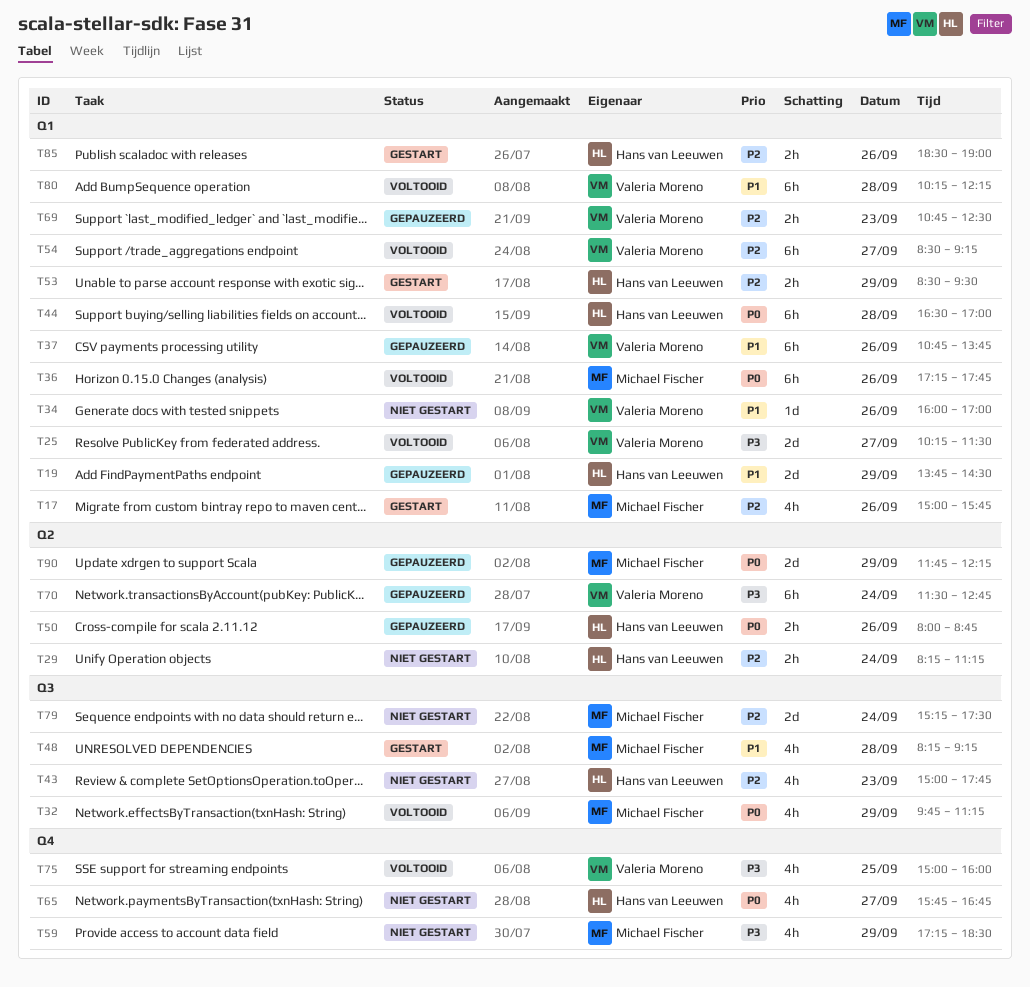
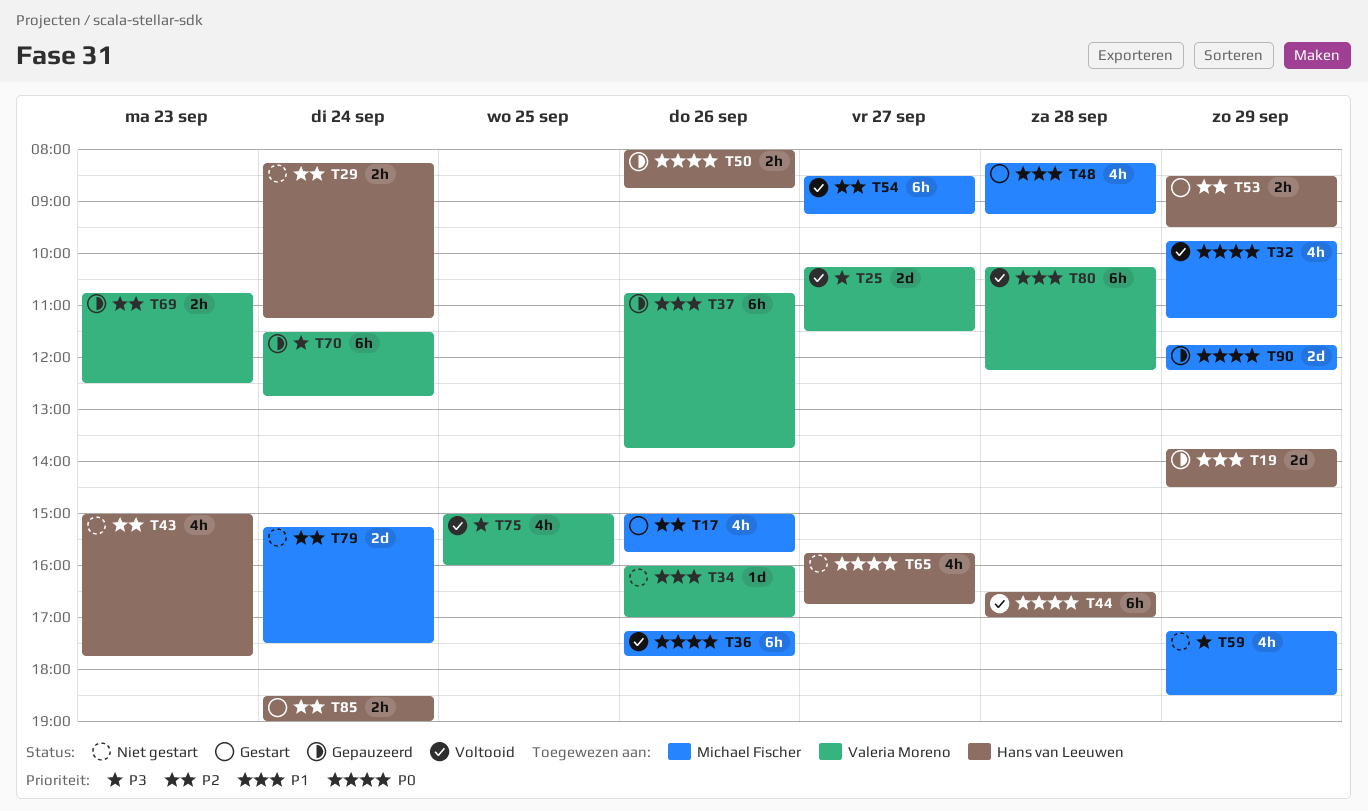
T54, owner: Valeria Moreno -> Michael Fischer
T85, day: Sep 26 -> Sep 24

